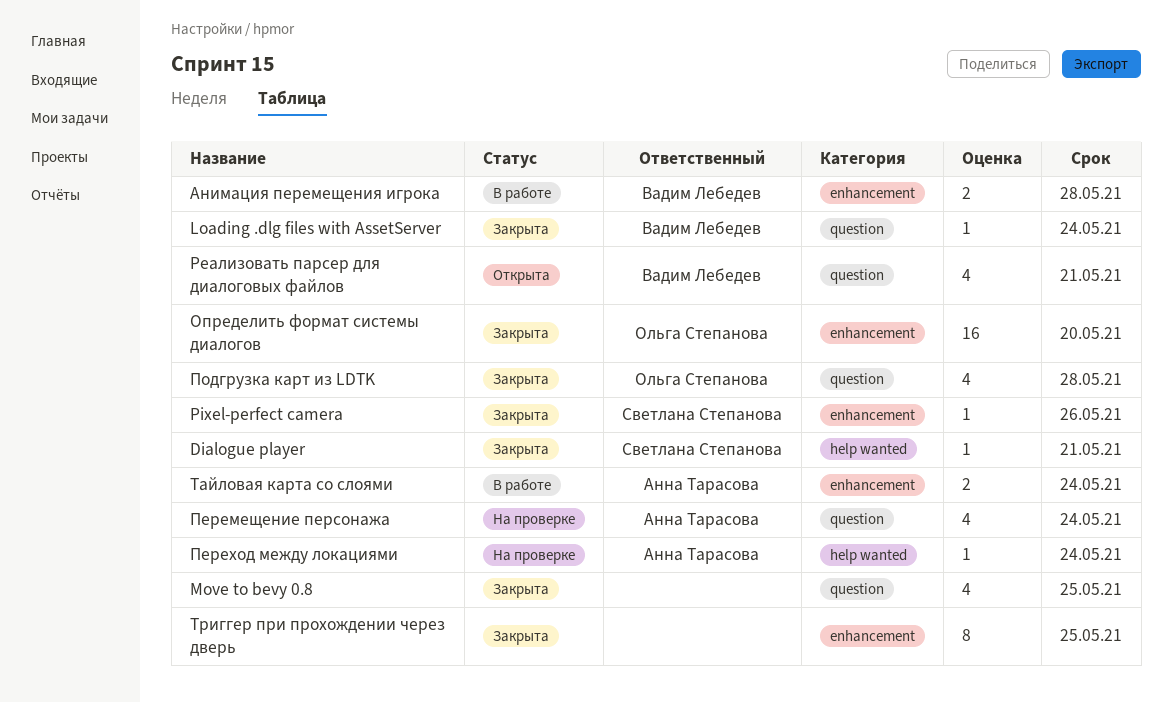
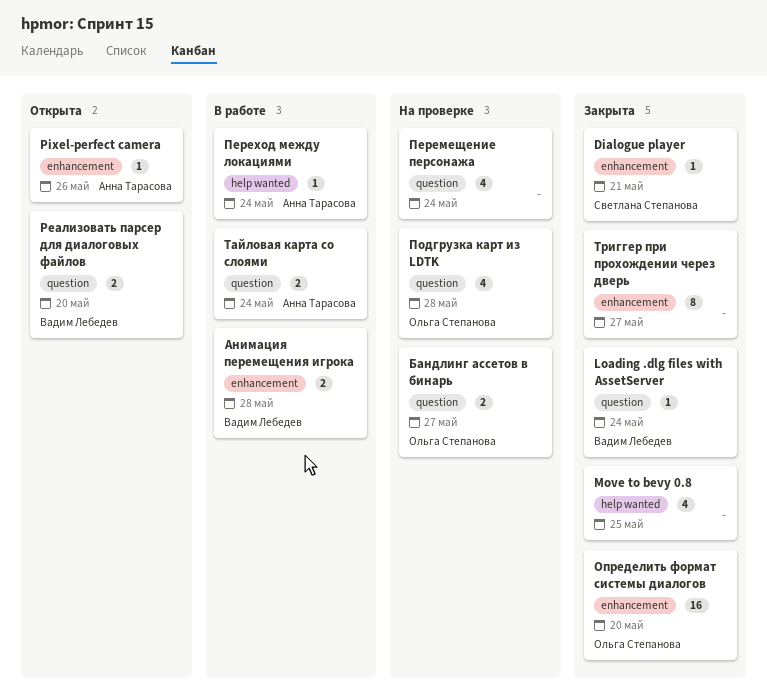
Dialogue player, label: help wanted -> enhancement
Move to bevy 0.8, label: question -> help wanted
Pixel-perfect camera, status: Закрыта -> Открыта
Pixel-perfect camera, owner: Светлана Степанова -> Анна Тарасова
Бандлинг ассетов в бинарь: none -> present
Перемещение персонажа, owner: Анна Тарасова -> none
Переход между локациями, status: На проверке -> В работе
Подгрузка карт из LDTK, status: Закрыта -> На проверке
Реализовать парсер для диалоговых файлов, estimate: 4 -> 2
Реализовать парсер для диалоговых файлов, due: May 21 -> May 20
Тайловая карта со слоями, label: enhancement -> question
Триггер при прохождении через дверь, due: May 25 -> May 27

